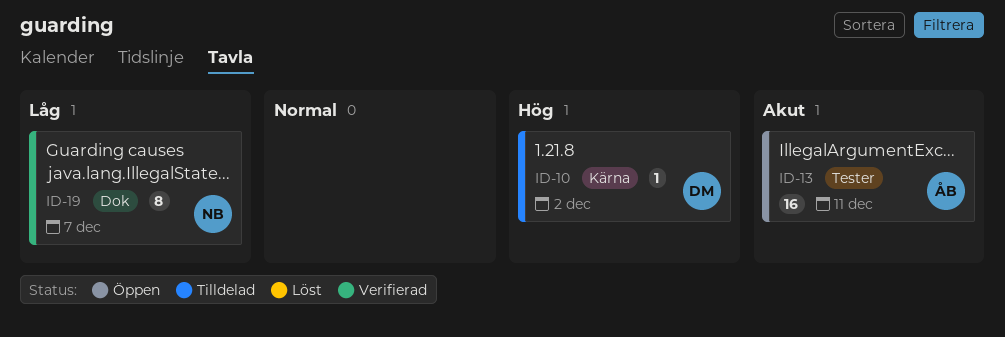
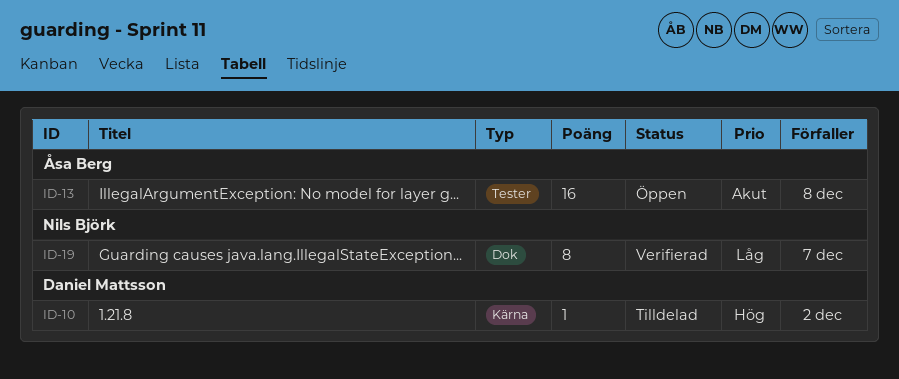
ID-13, due: Dec 11 -> Dec 8

